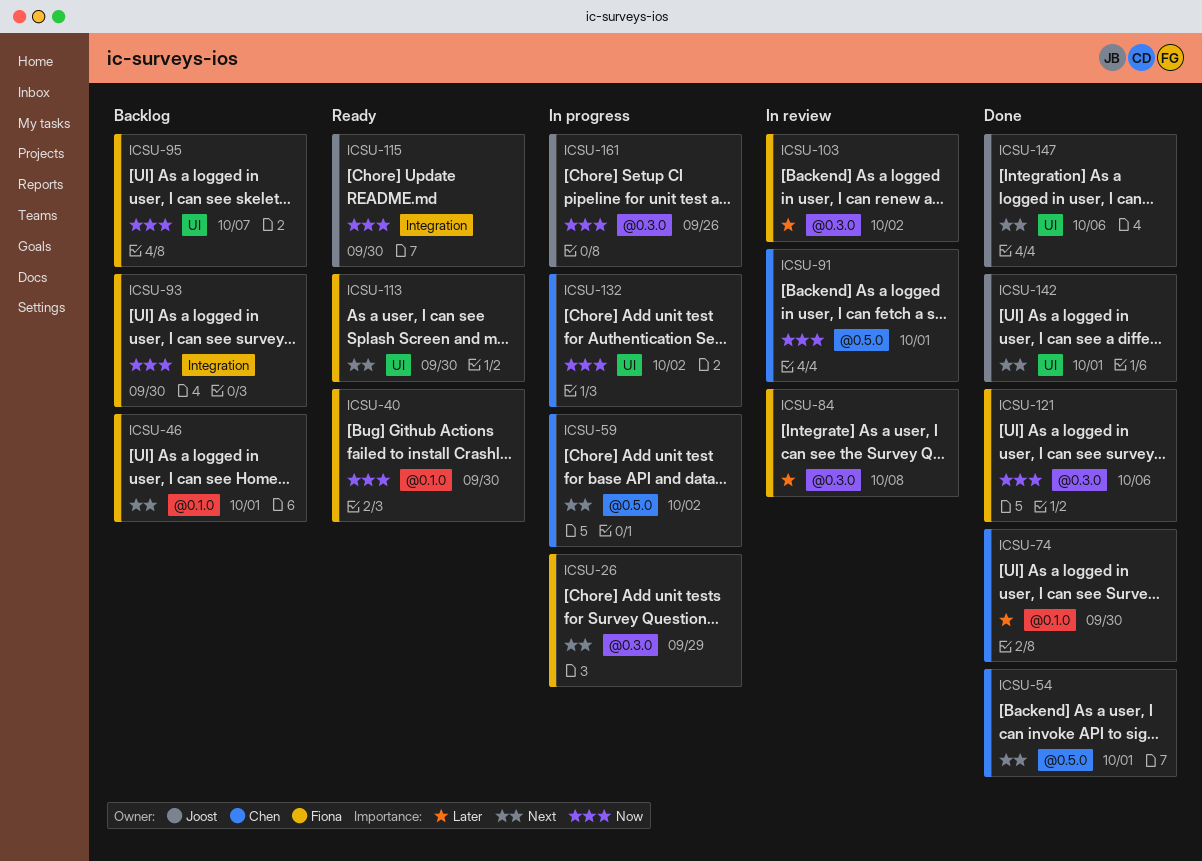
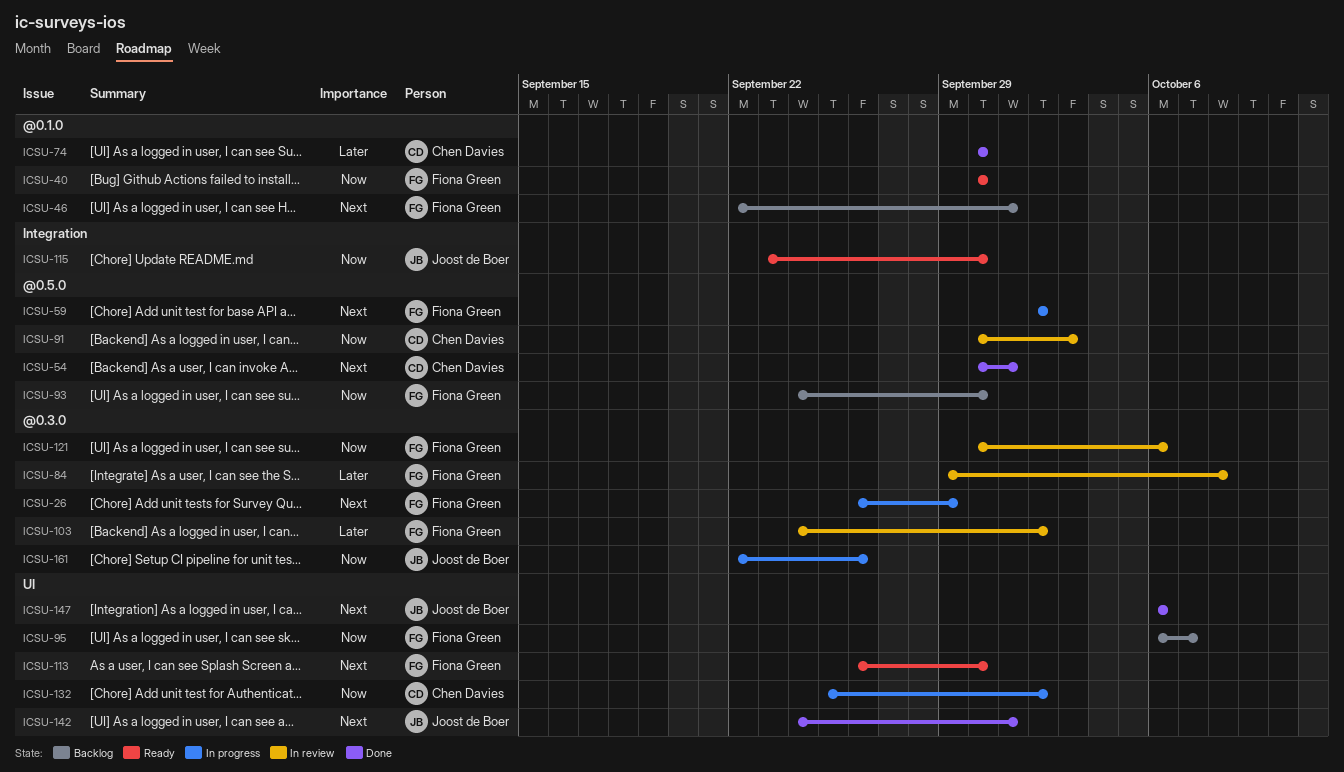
ICSU-59, owner: Chen Davies -> Fiona Green
ICSU-91, due: Oct 1 -> Oct 3
ICSU-93, label: Integration -> @0.5.0
ICSU-121, status: Done -> In review

